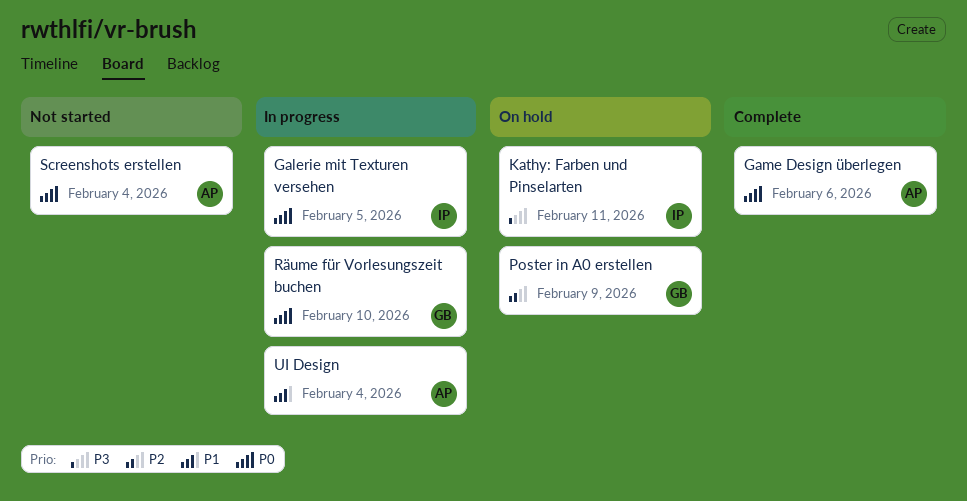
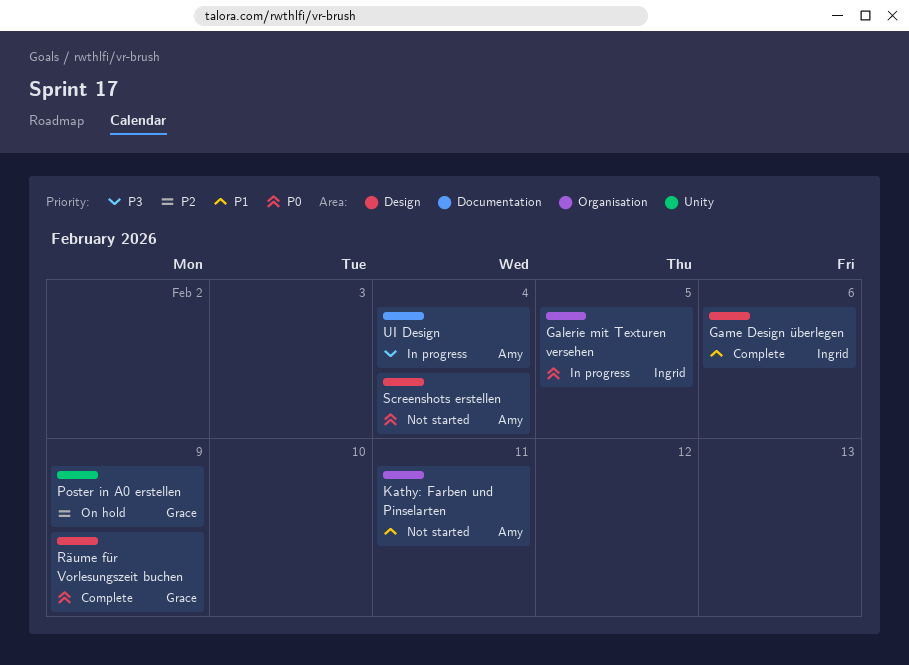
Game Design überlegen, owner: Amy -> Ingrid
Game Design überlegen, priority: P0 -> P1
Kathy: Farben und Pinselarten, status: On hold -> Not started
Kathy: Farben und Pinselarten, owner: Ingrid -> Amy
Kathy: Farben und Pinselarten, priority: P3 -> P1
Räume für Vorlesungszeit buchen, status: In progress -> Complete
Räume für Vorlesungszeit buchen, due: Feb 10 -> Feb 9
UI Design, priority: P1 -> P3

